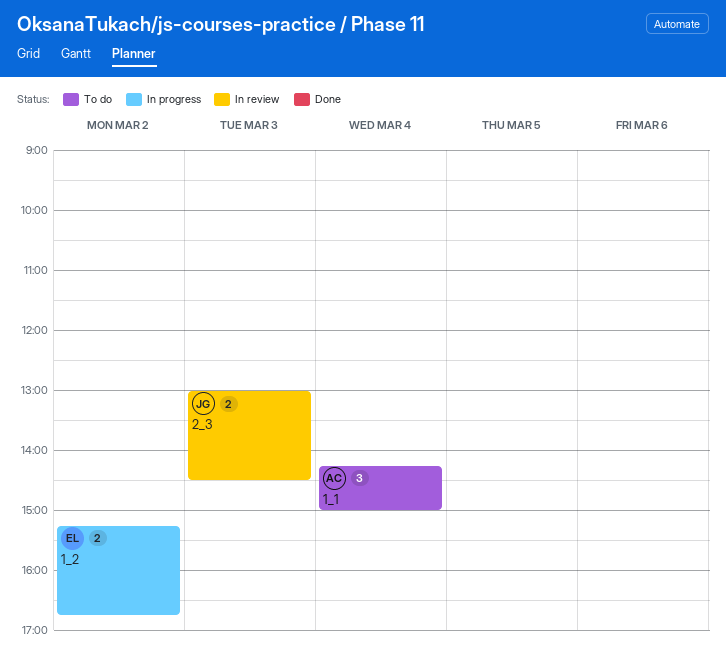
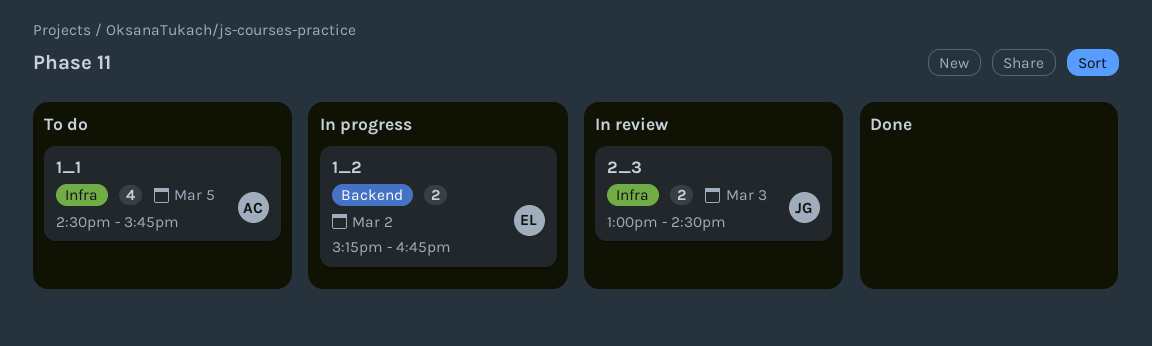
1_1, estimate: 3 -> 4
1_1, day: Mar 4 -> Mar 5
1_1, begins: 14:15 -> 14:30
1_1, ends: 15:00 -> 15:45

